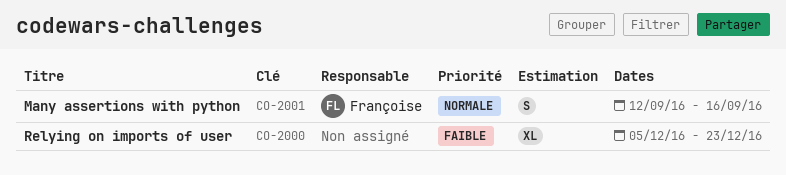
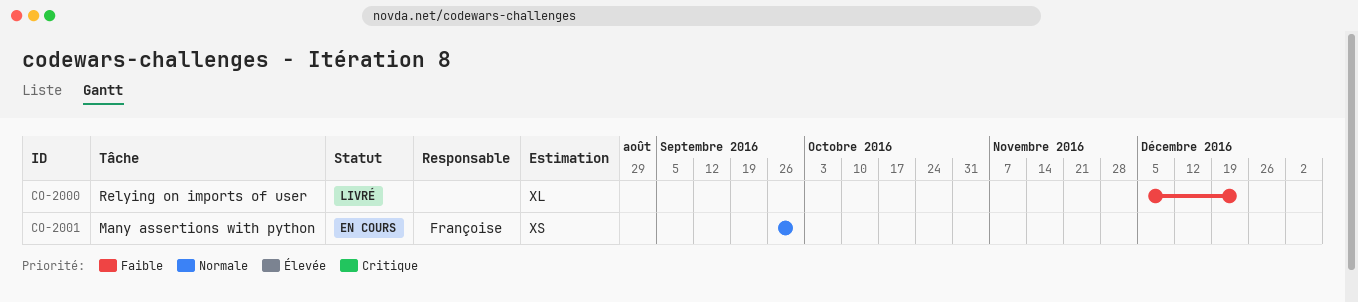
CO-2001, estimate: S -> XS
CO-2001, start: Sep 12 -> Sep 26
CO-2001, due: Sep 16 -> Sep 30

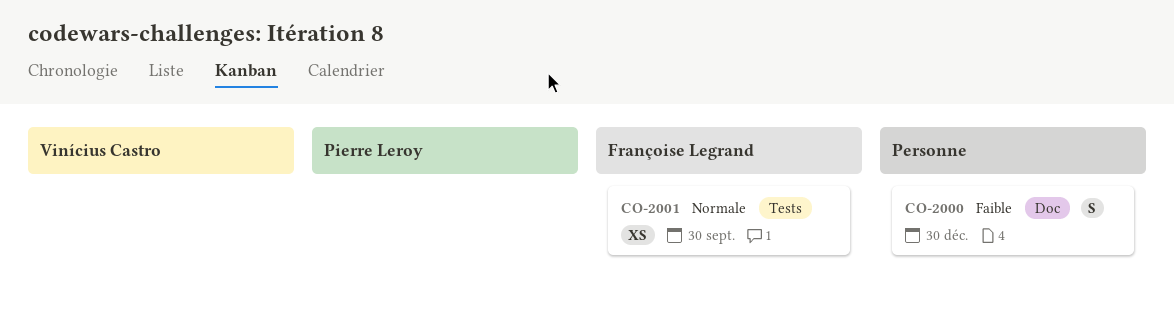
CO-2000, estimate: XL -> S
CO-2000, due: Dec 23 -> Dec 30

